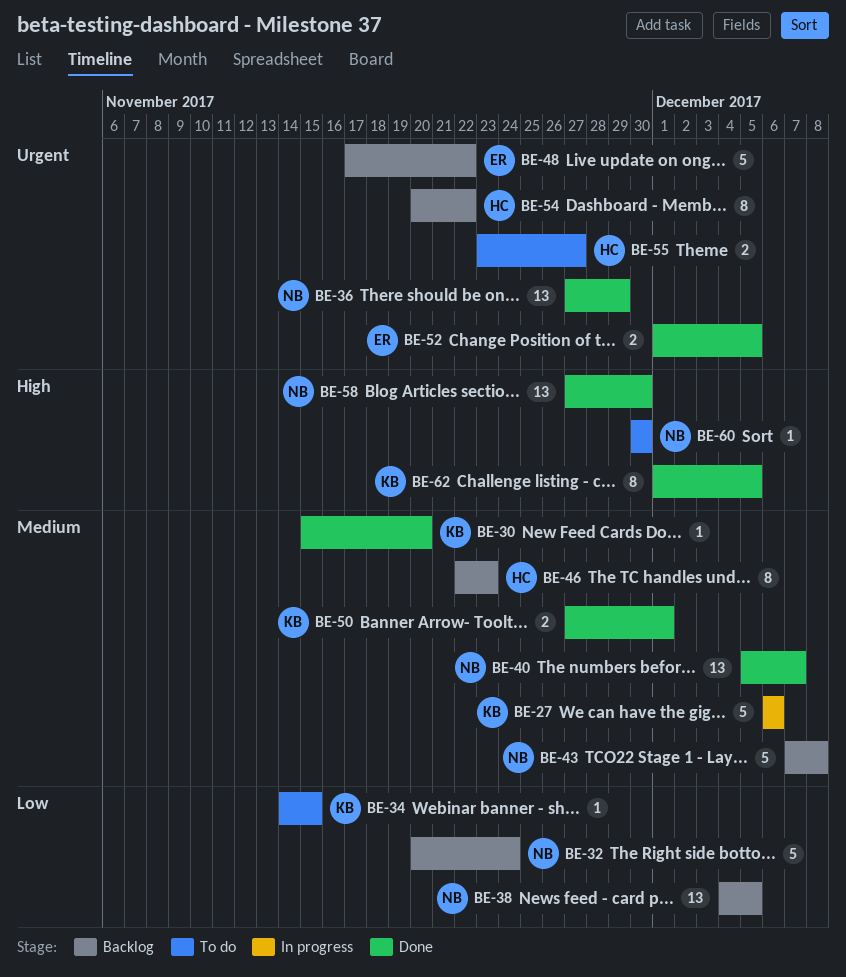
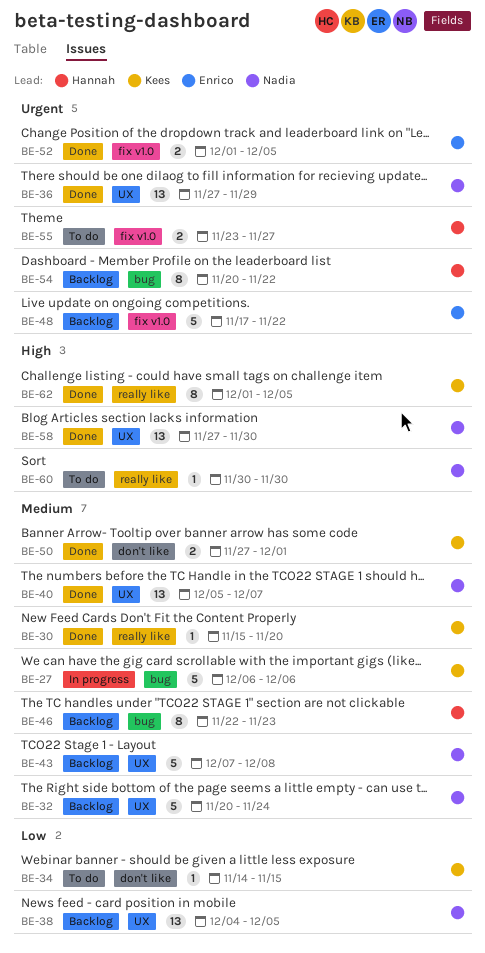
BE-32, priority: Low -> Medium

